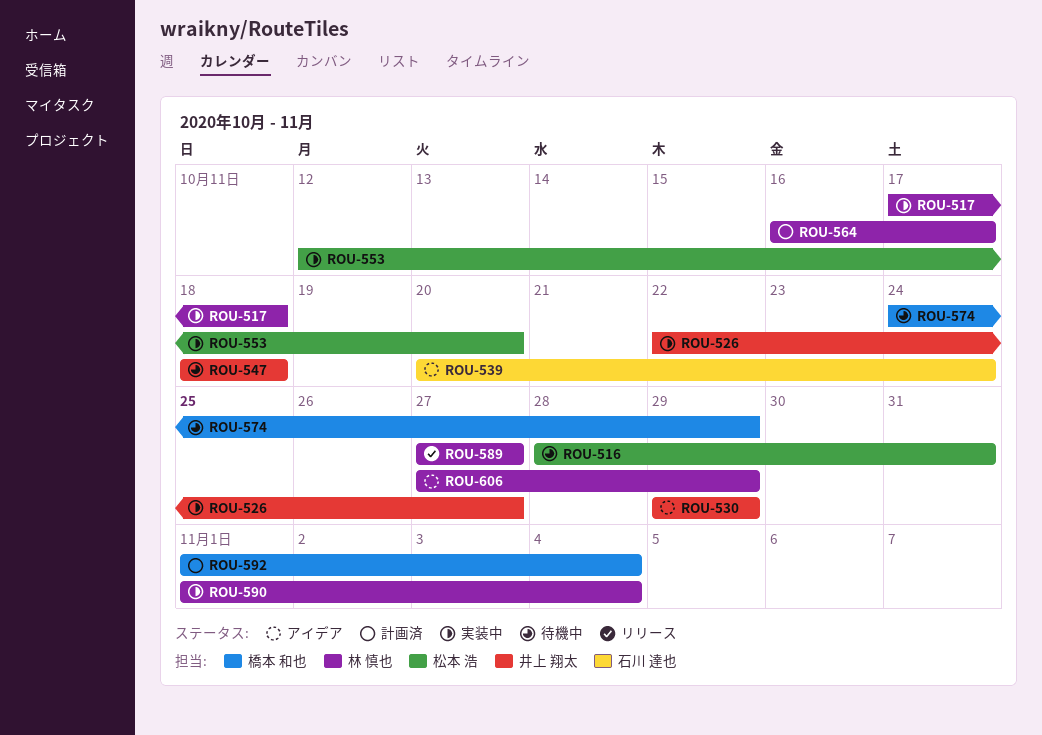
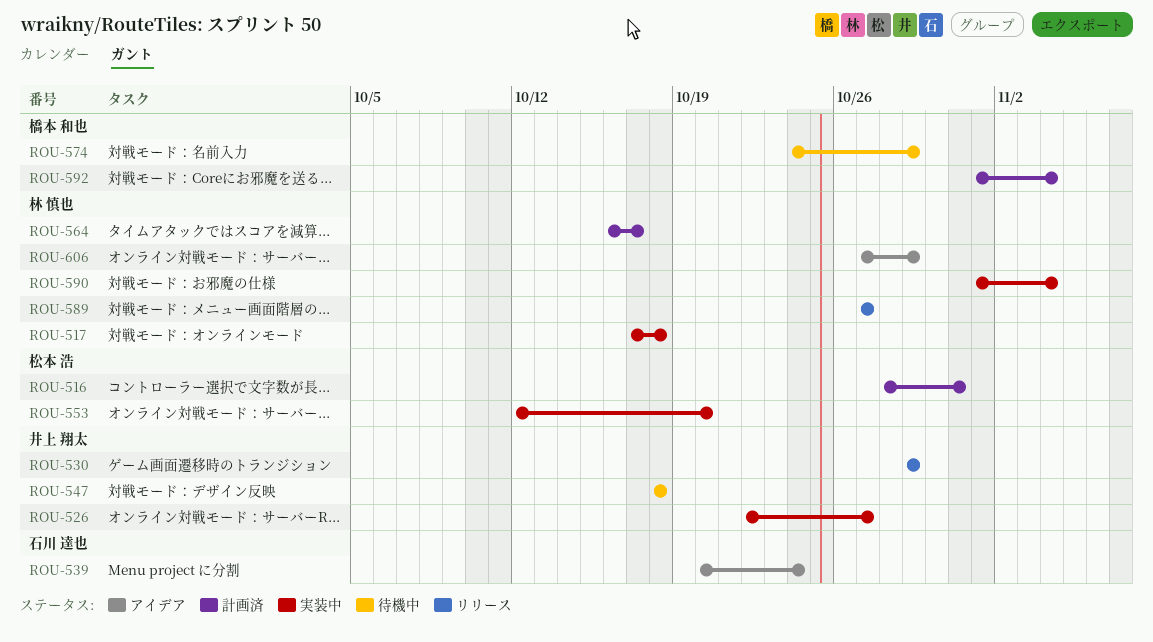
ROU-516, status: 待機中 -> 計画済
ROU-530, status: アイデア -> リリース

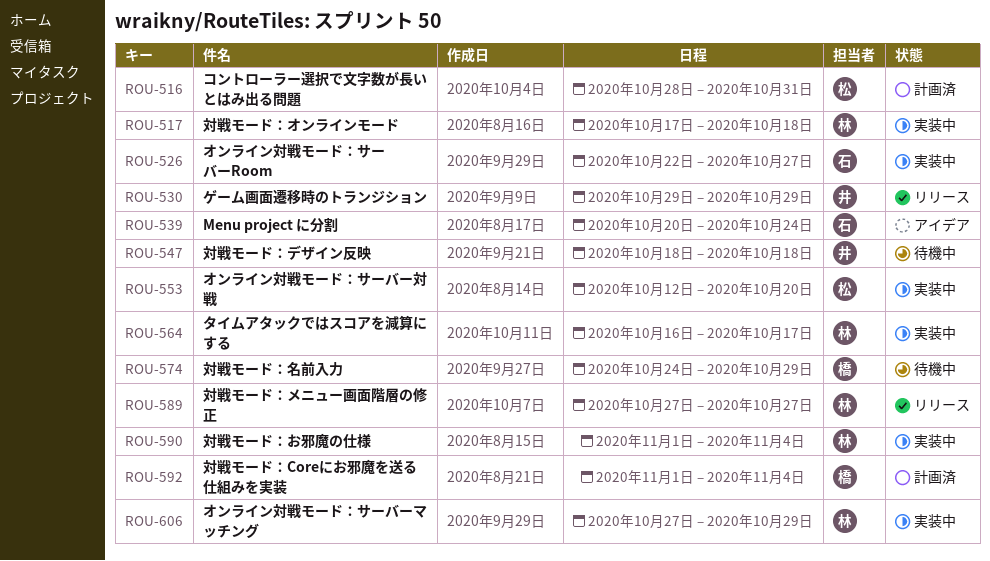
ROU-526, owner: 井上 翔太 -> 石川 達也
ROU-564, status: 計画済 -> 実装中
ROU-606, status: アイデア -> 実装中

